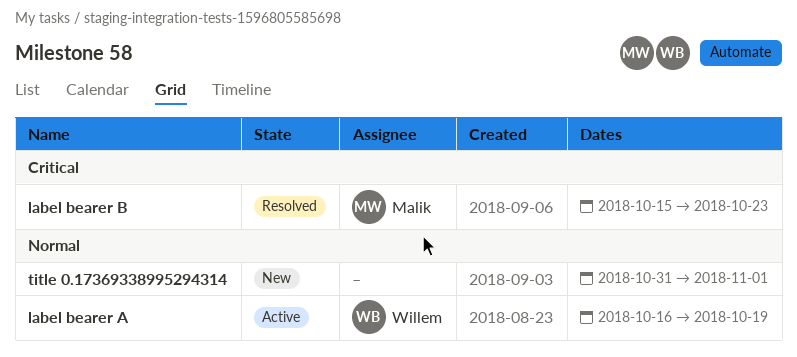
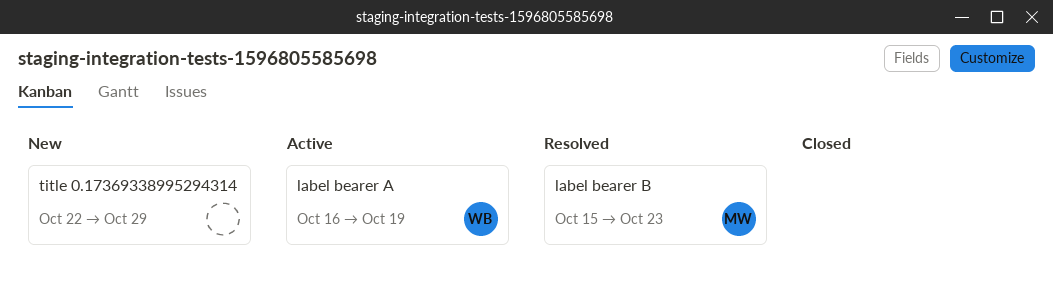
title 0.17369338995294314, start: Oct 31 -> Oct 22
title 0.17369338995294314, due: Nov 1 -> Oct 29

